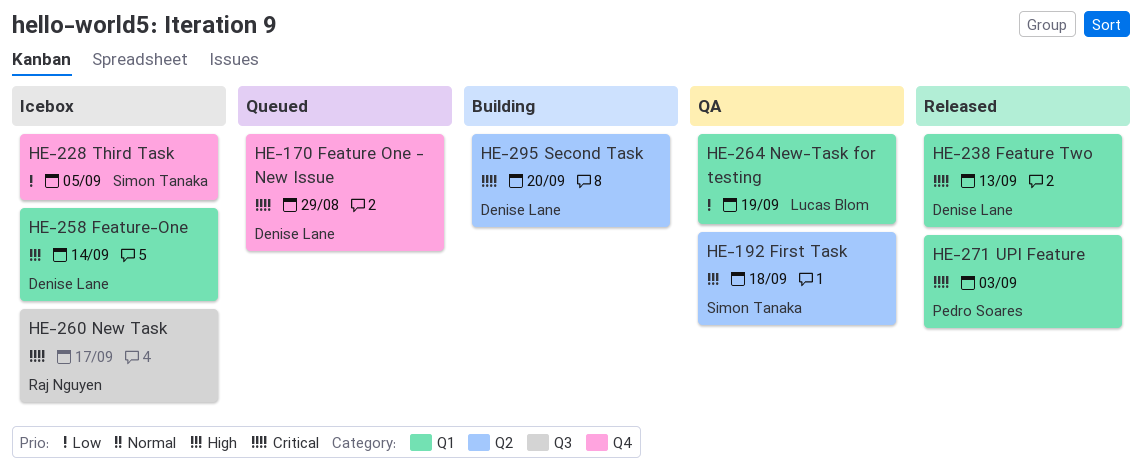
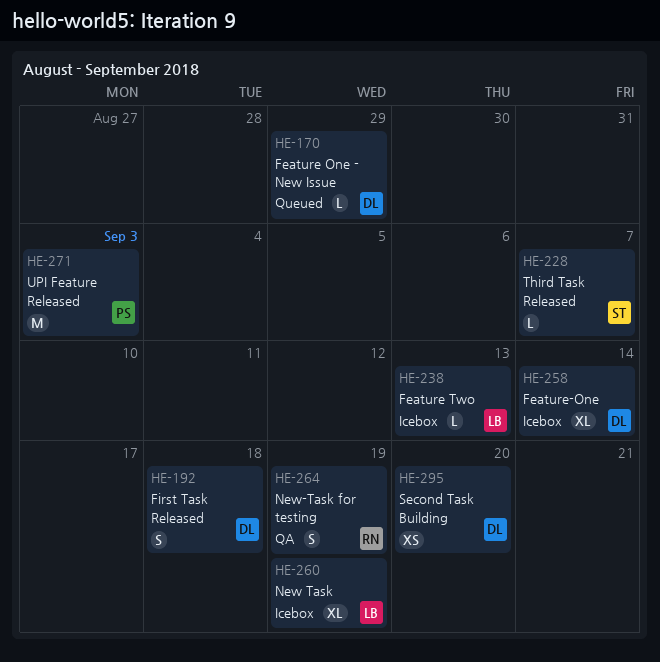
HE-192, status: QA -> Released
HE-192, owner: Simon Tanaka -> Denise Lane
HE-228, status: Icebox -> Released
HE-228, due: Sep 5 -> Sep 7
HE-238, status: Released -> Icebox
HE-238, owner: Denise Lane -> Lucas Blom
HE-260, owner: Raj Nguyen -> Lucas Blom
HE-260, due: Sep 17 -> Sep 19
HE-264, owner: Lucas Blom -> Raj Nguyen

